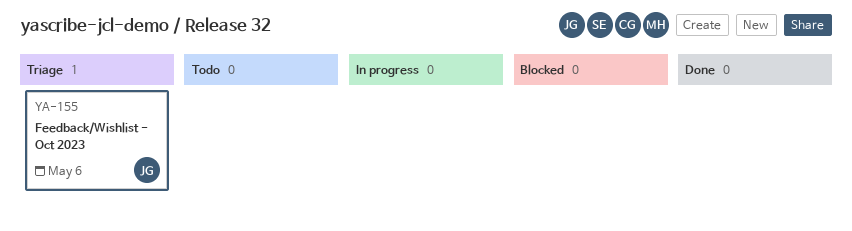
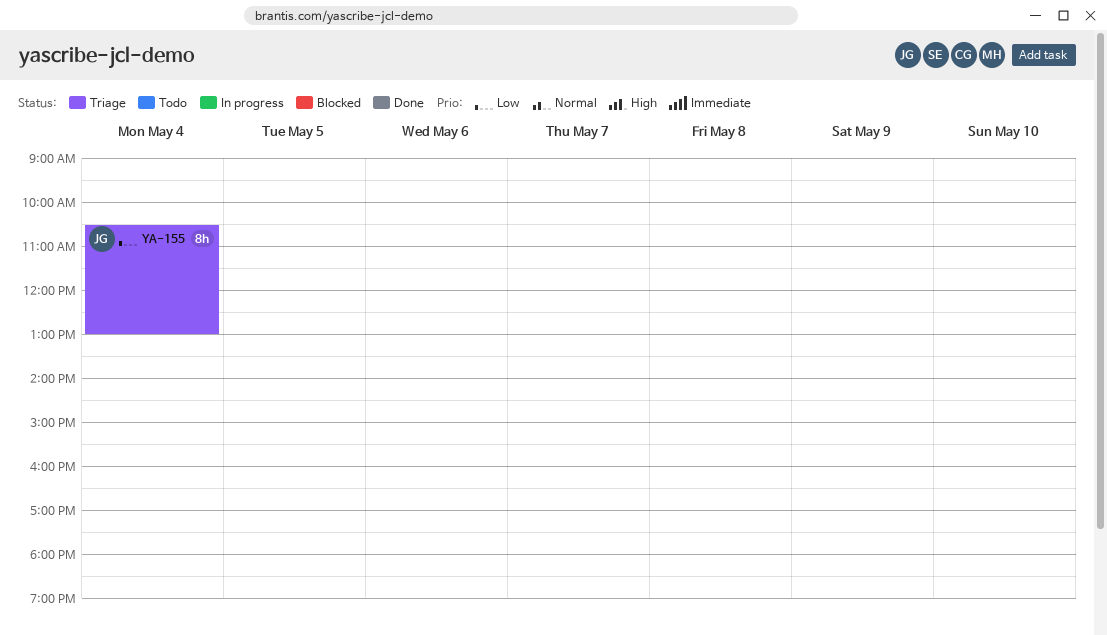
YA-155, day: May 6 -> May 4

